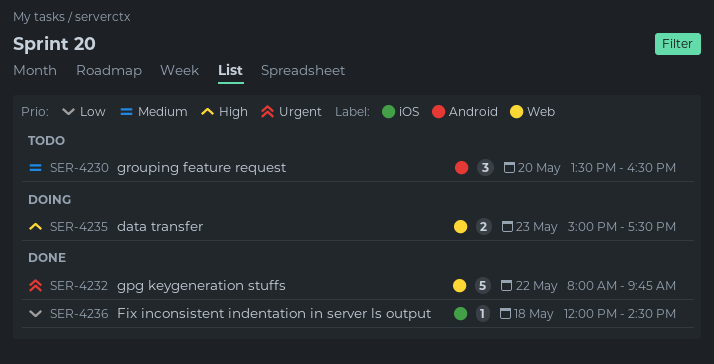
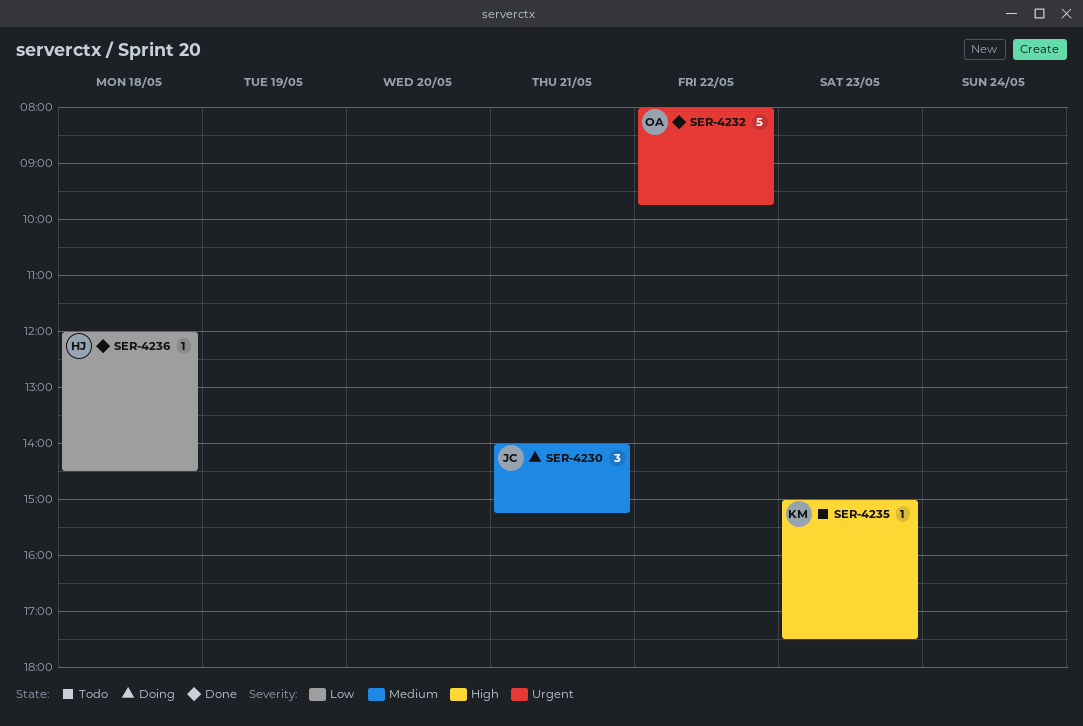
SER-4230, status: Todo -> Doing
SER-4230, day: May 20 -> May 21
SER-4230, begins: 13:30 -> 14:00
SER-4230, ends: 16:30 -> 15:15
SER-4235, status: Doing -> Todo
SER-4235, estimate: 2 -> 1

